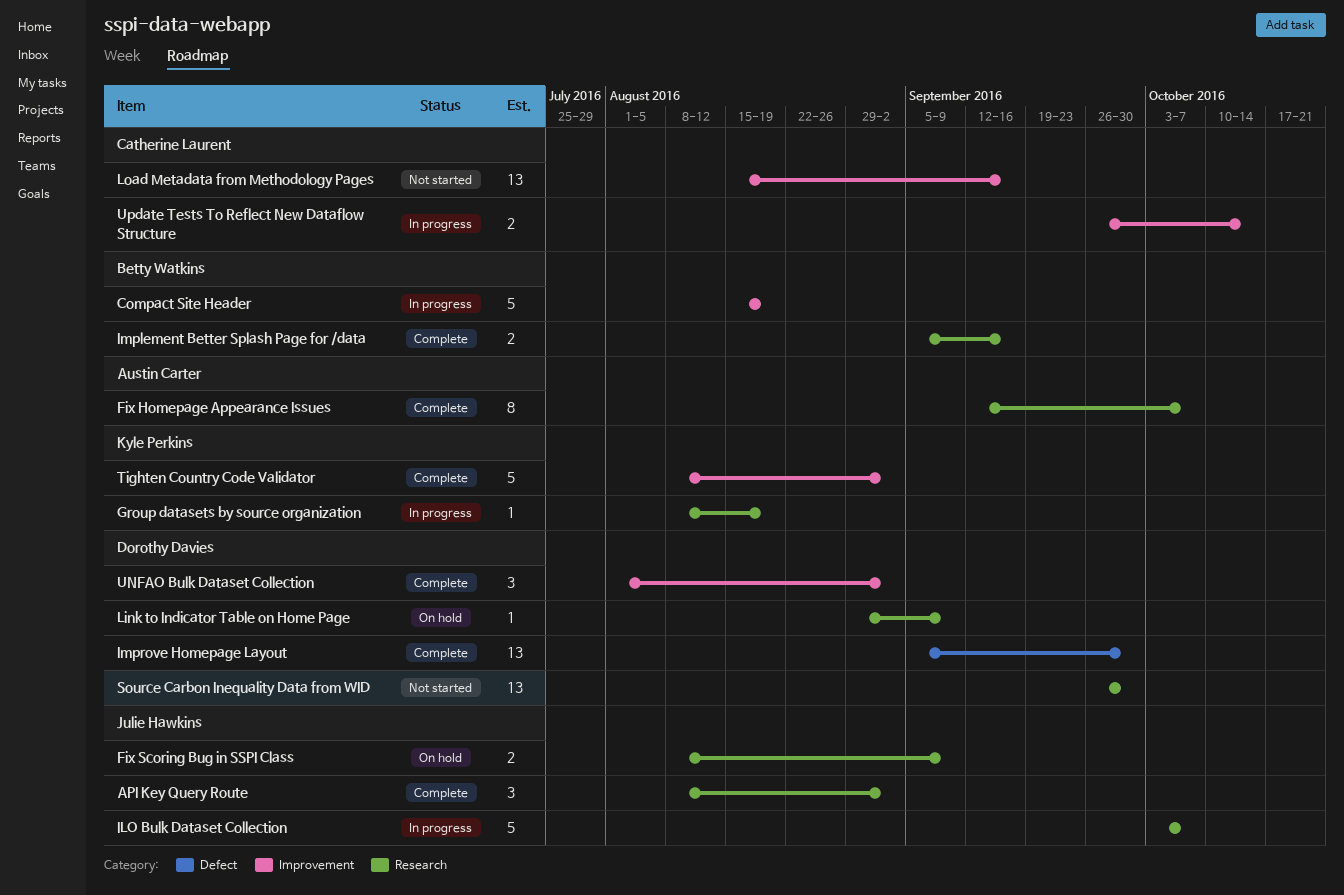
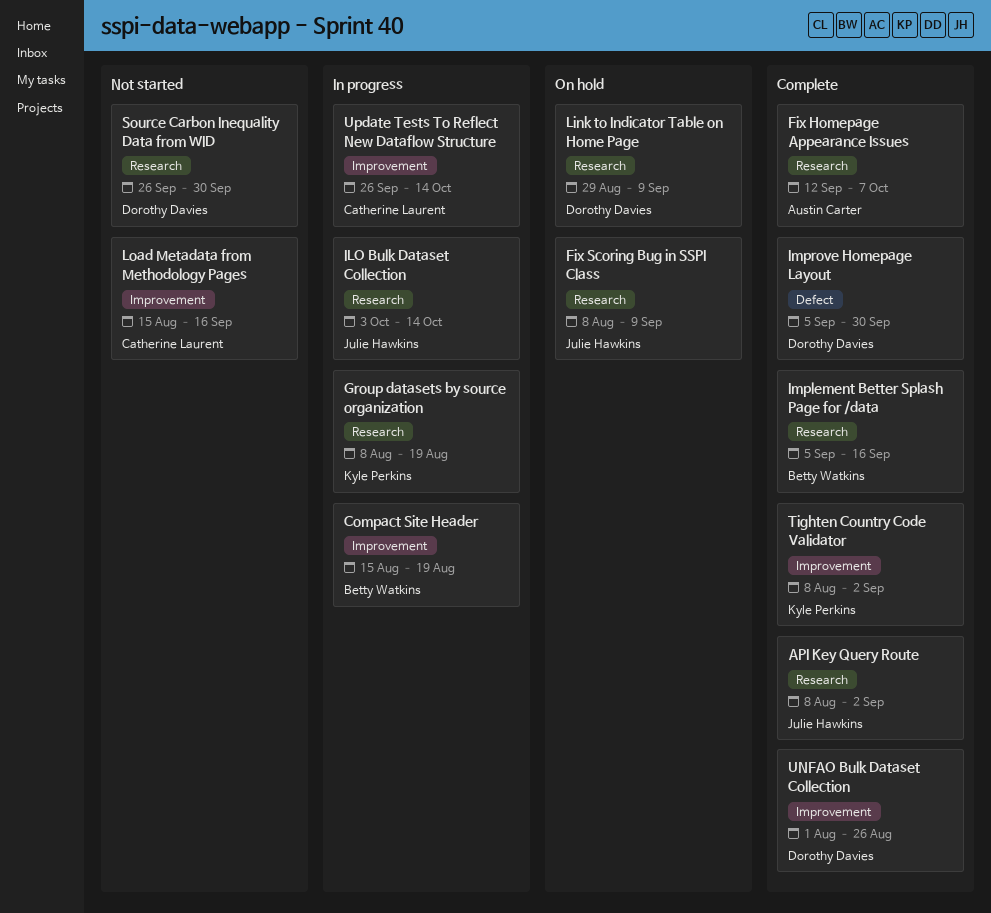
ILO Bulk Dataset Collection, due: Oct 7 -> Oct 14
UNFAO Bulk Dataset Collection, due: Sep 2 -> Aug 26

